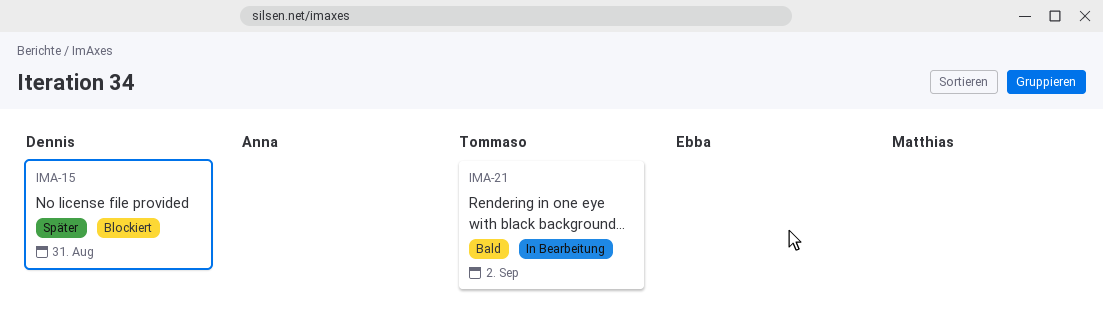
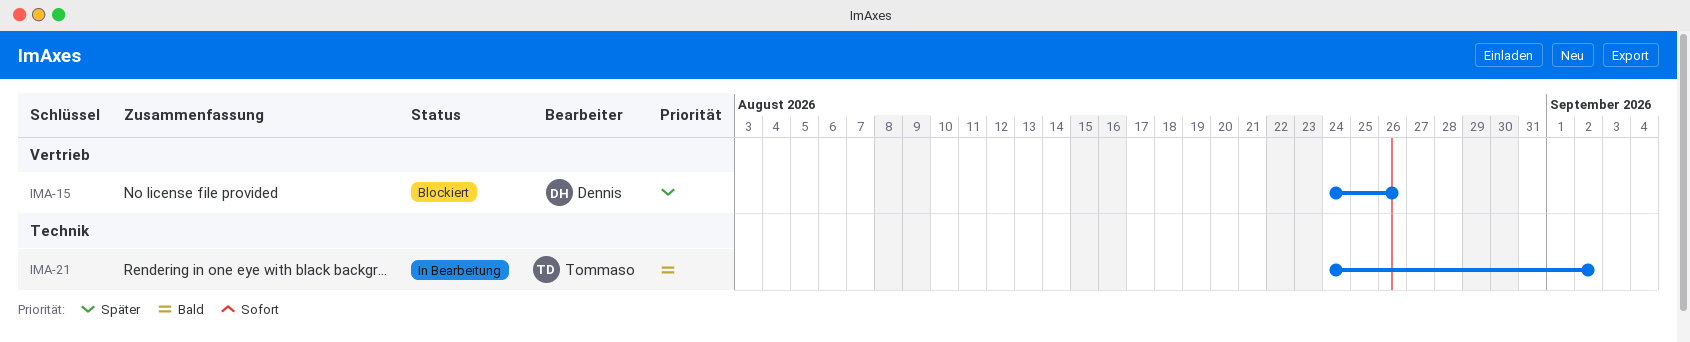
IMA-15, due: Aug 31 -> Aug 26

